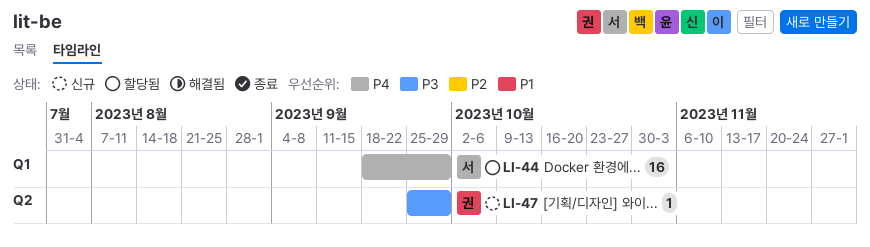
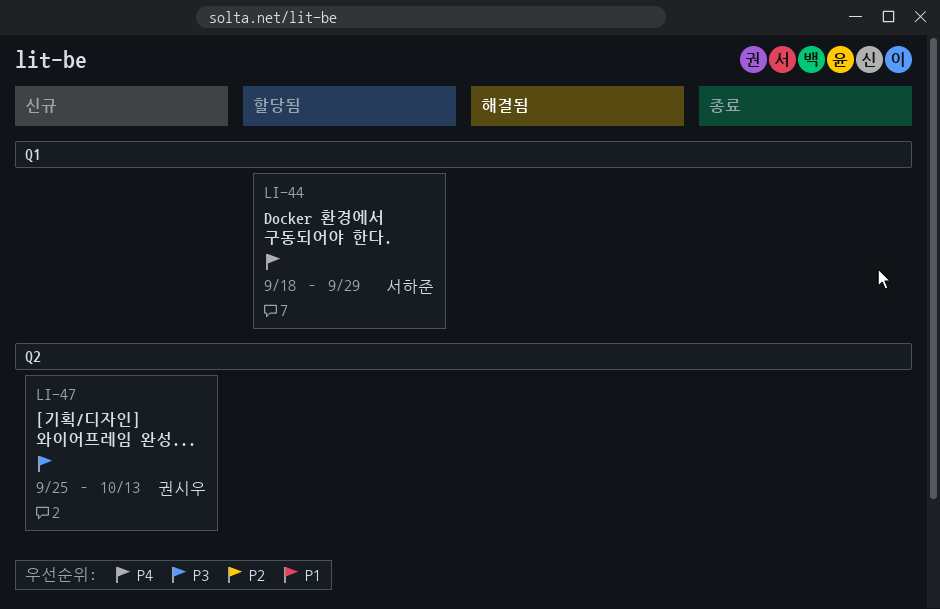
LI-47, due: Sep 29 -> Oct 13

